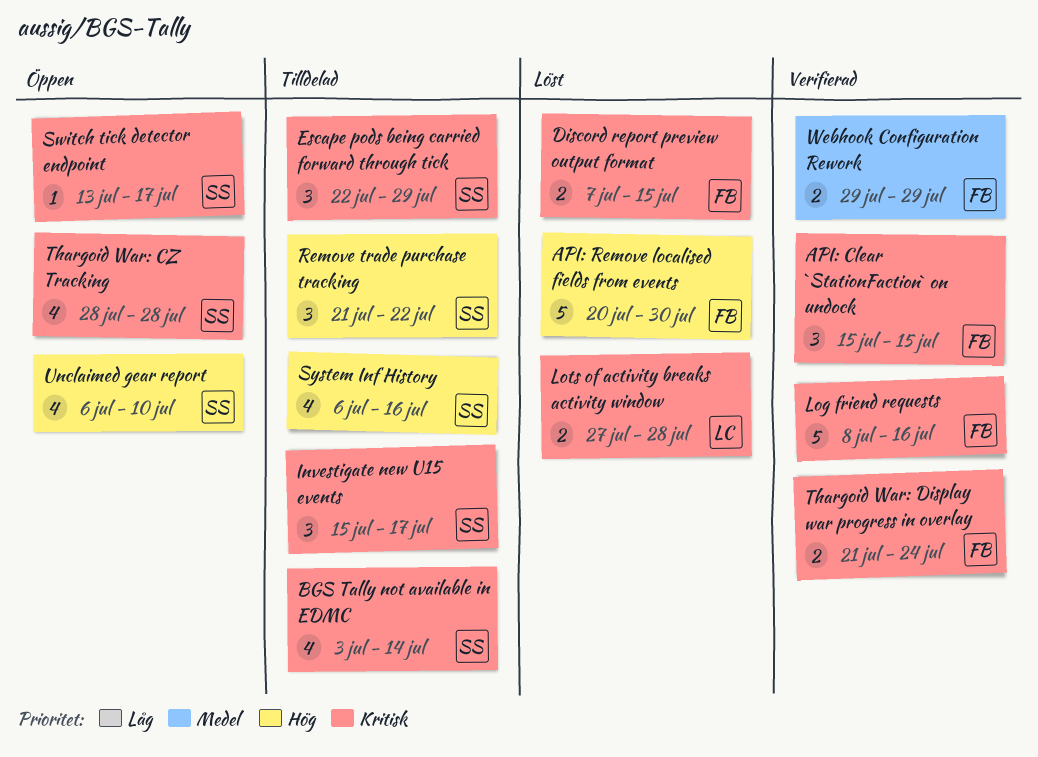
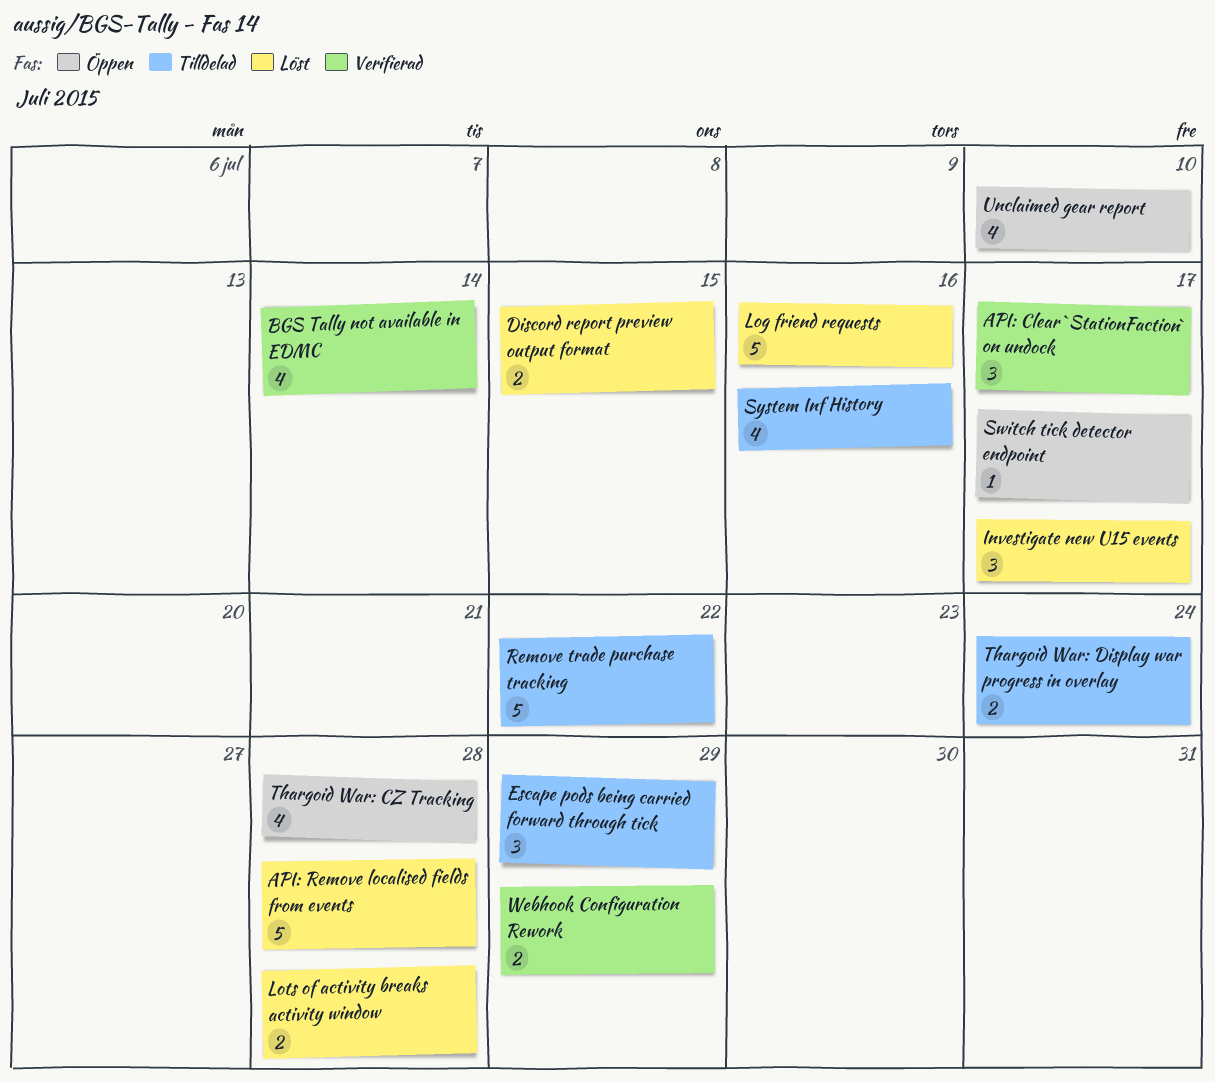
API: Clear `StationFaction` on undock, due: Jul 15 -> Jul 17
API: Remove localised fields from events, due: Jul 30 -> Jul 28
BGS Tally not available in EDMC, status: Tilldelad -> Verifierad
Investigate new U15 events, status: Tilldelad -> Löst
Log friend requests, status: Verifierad -> Löst
Remove trade purchase tracking, estimate: 3 -> 5
Thargoid War: Display war progress in overlay, status: Verifierad -> Tilldelad

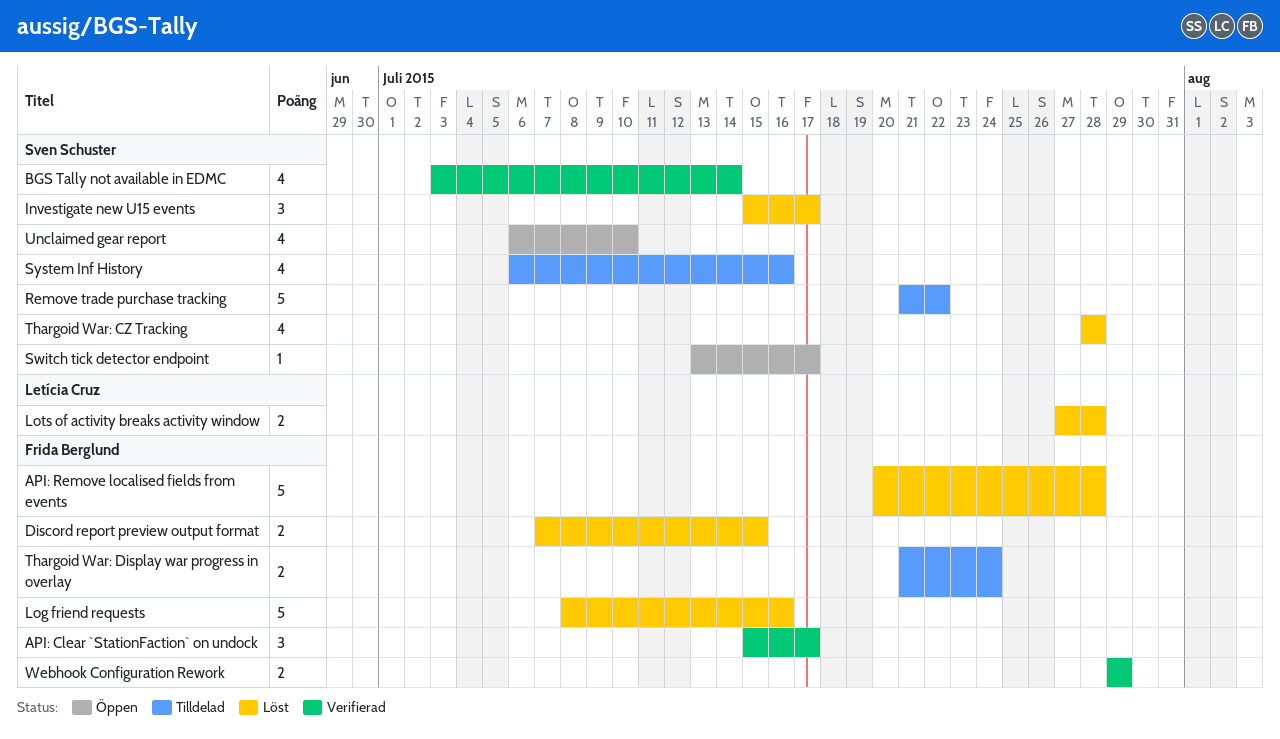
Escape pods being carried forward through tick: present -> none
Thargoid War: CZ Tracking, status: Öppen -> Löst

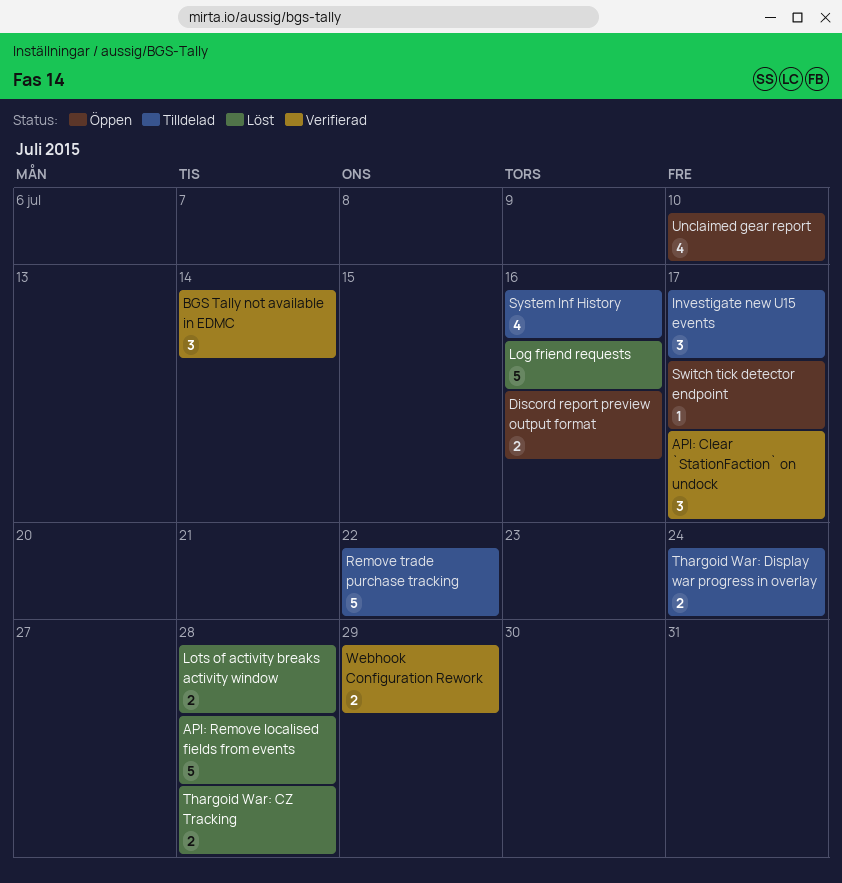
BGS Tally not available in EDMC, estimate: 4 -> 3
Discord report preview output format, status: Löst -> Öppen
Discord report preview output format, due: Jul 15 -> Jul 16
Investigate new U15 events, status: Löst -> Tilldelad
Thargoid War: CZ Tracking, estimate: 4 -> 2

